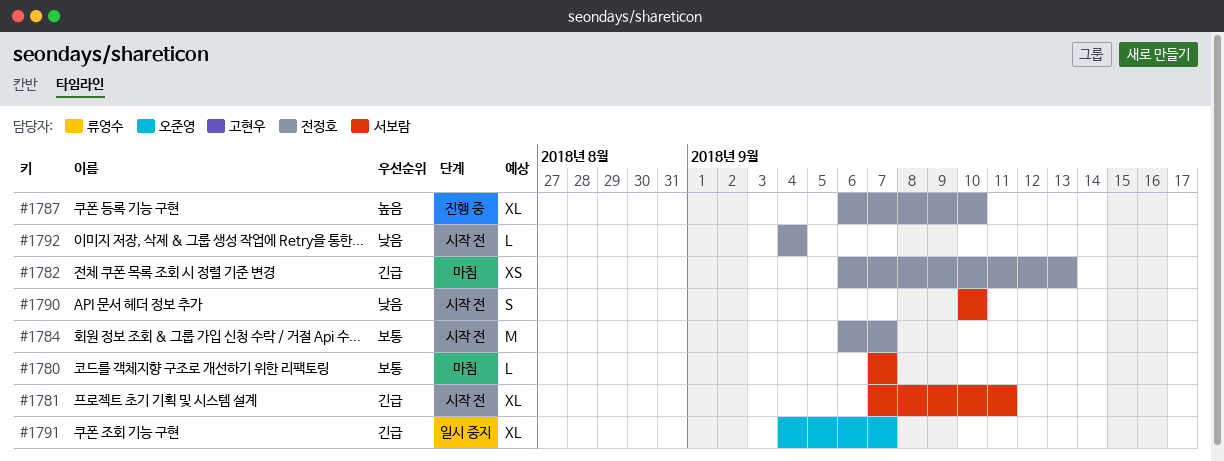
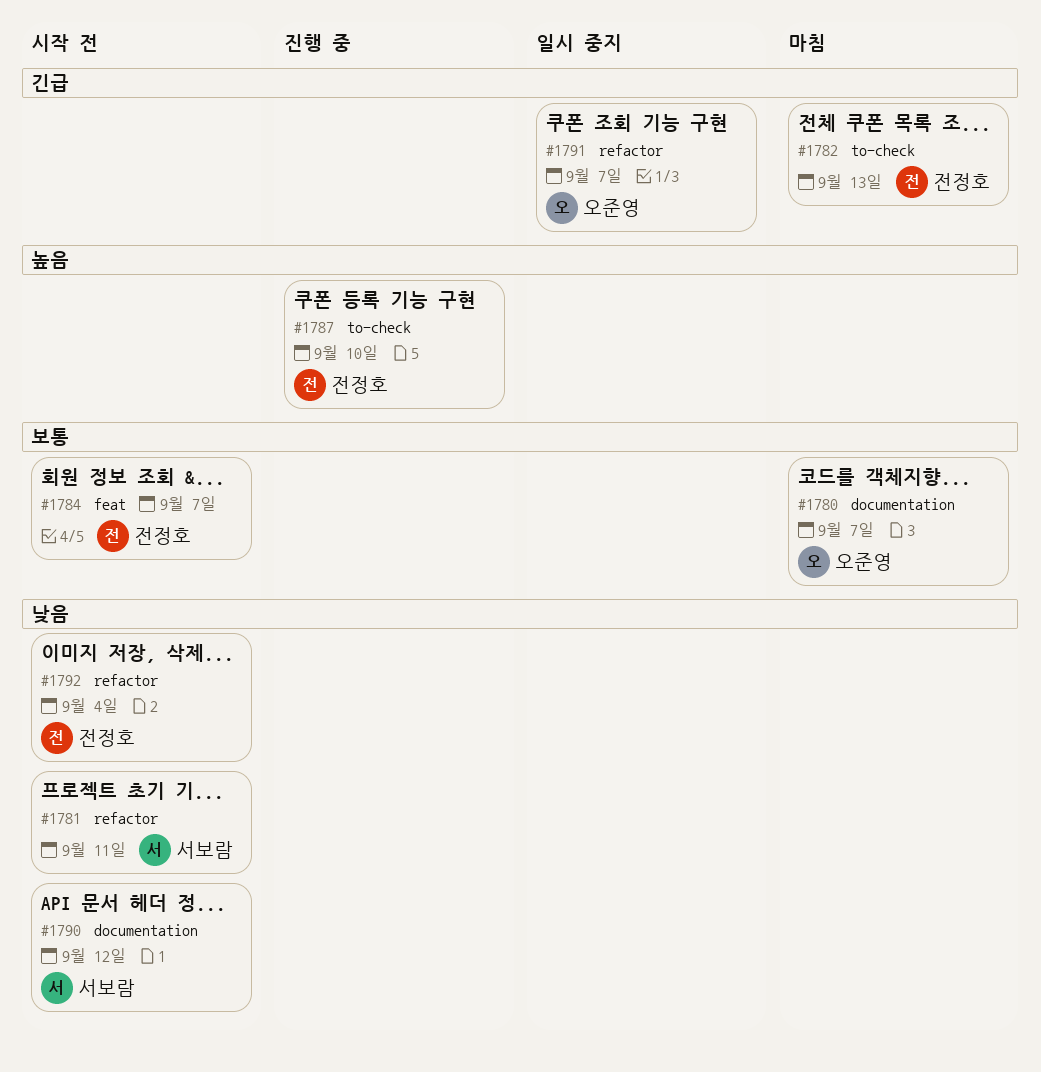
#1780, owner: 서보람 -> 오준영
#1781, priority: 긴급 -> 낮음
#1790, due: Sep 10 -> Sep 12

